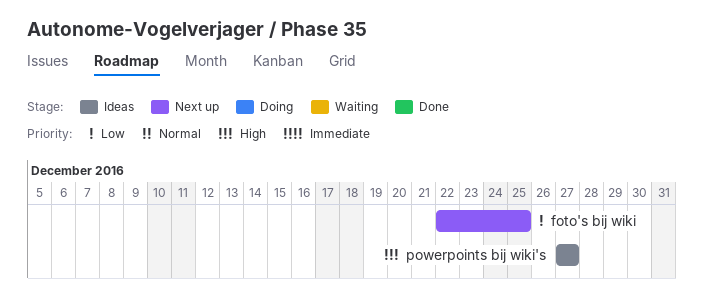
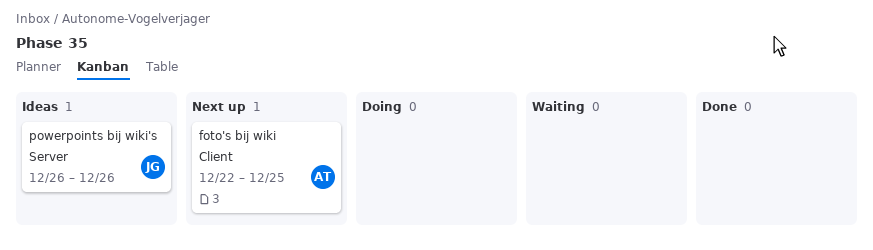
powerpoints bij wiki's, start: Dec 27 -> Dec 26
powerpoints bij wiki's, due: Dec 27 -> Dec 26

